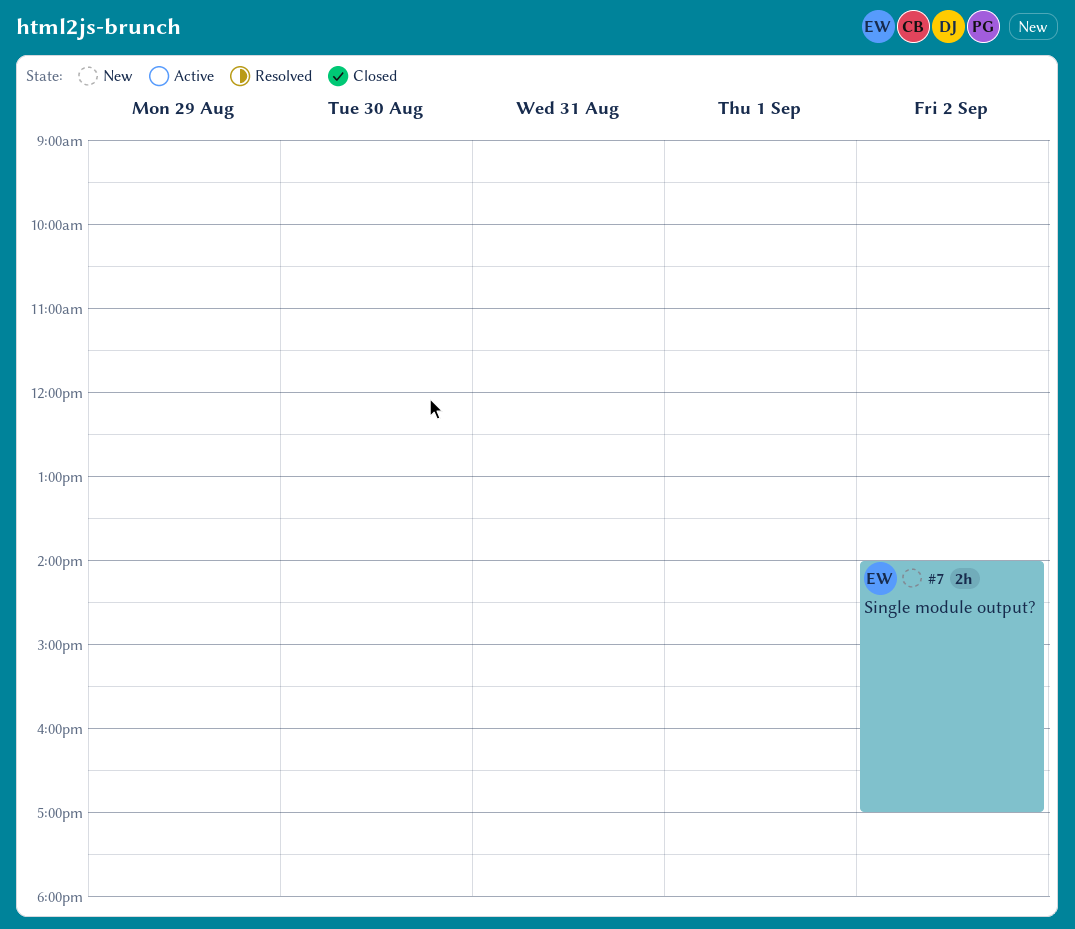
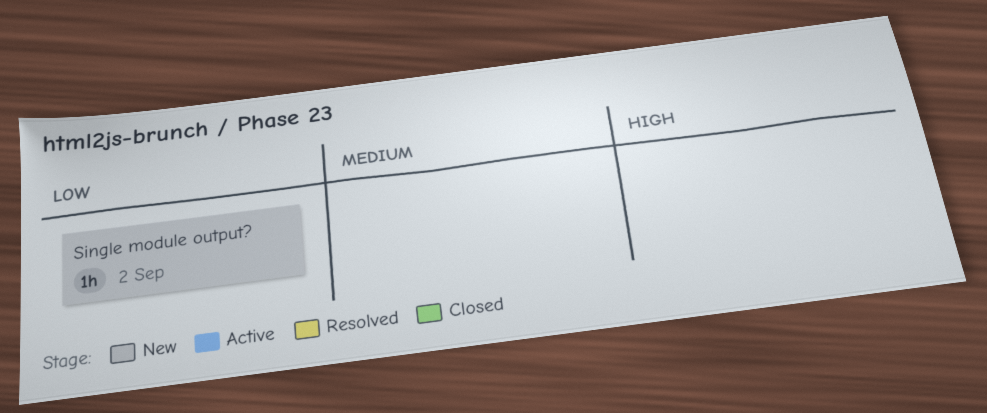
Single module output?, estimate: 2h -> 1h

